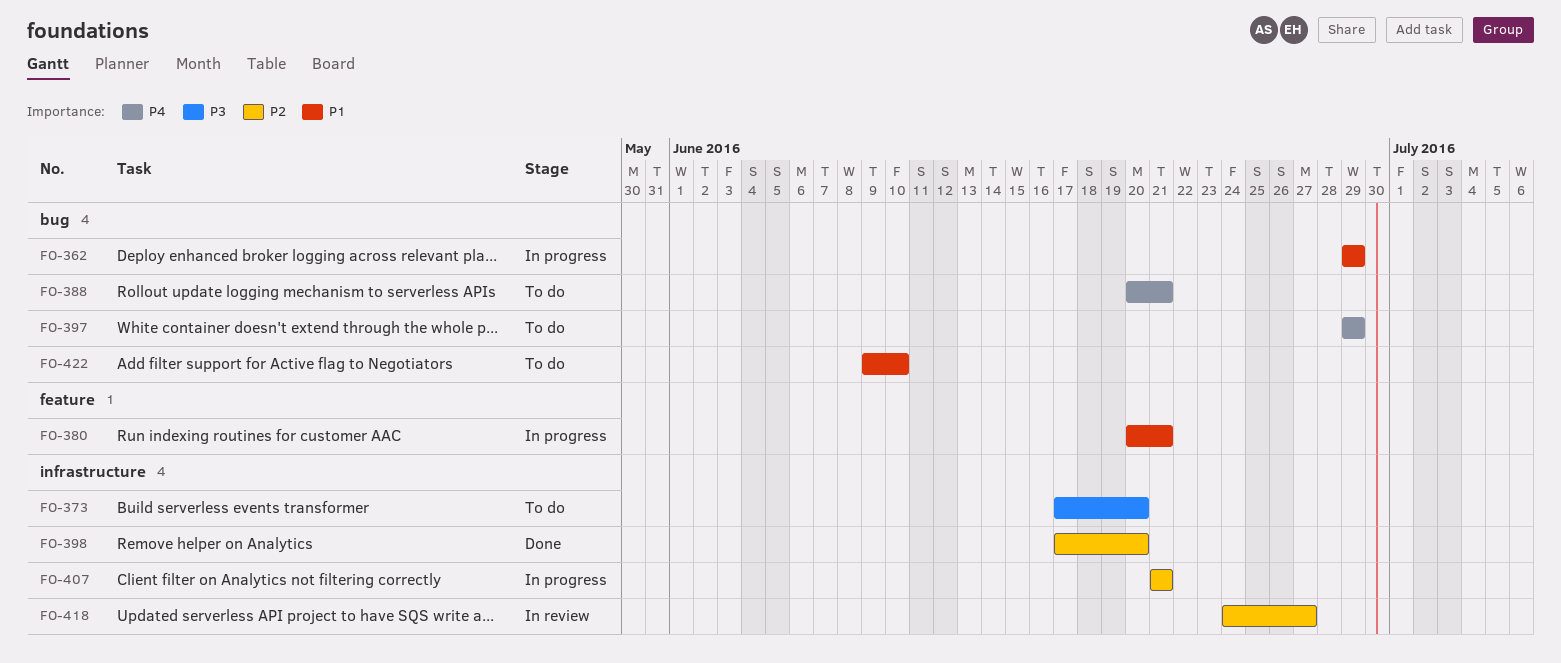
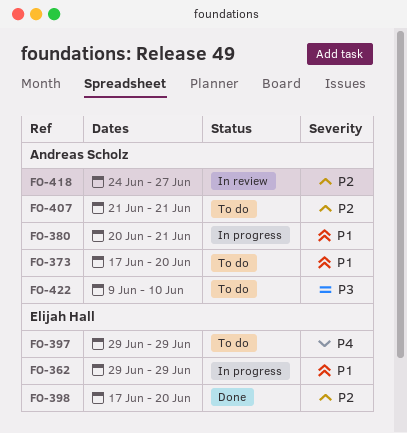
FO-373, priority: P3 -> P1
FO-388: present -> none
FO-407, status: In progress -> To do
FO-422, priority: P1 -> P3

